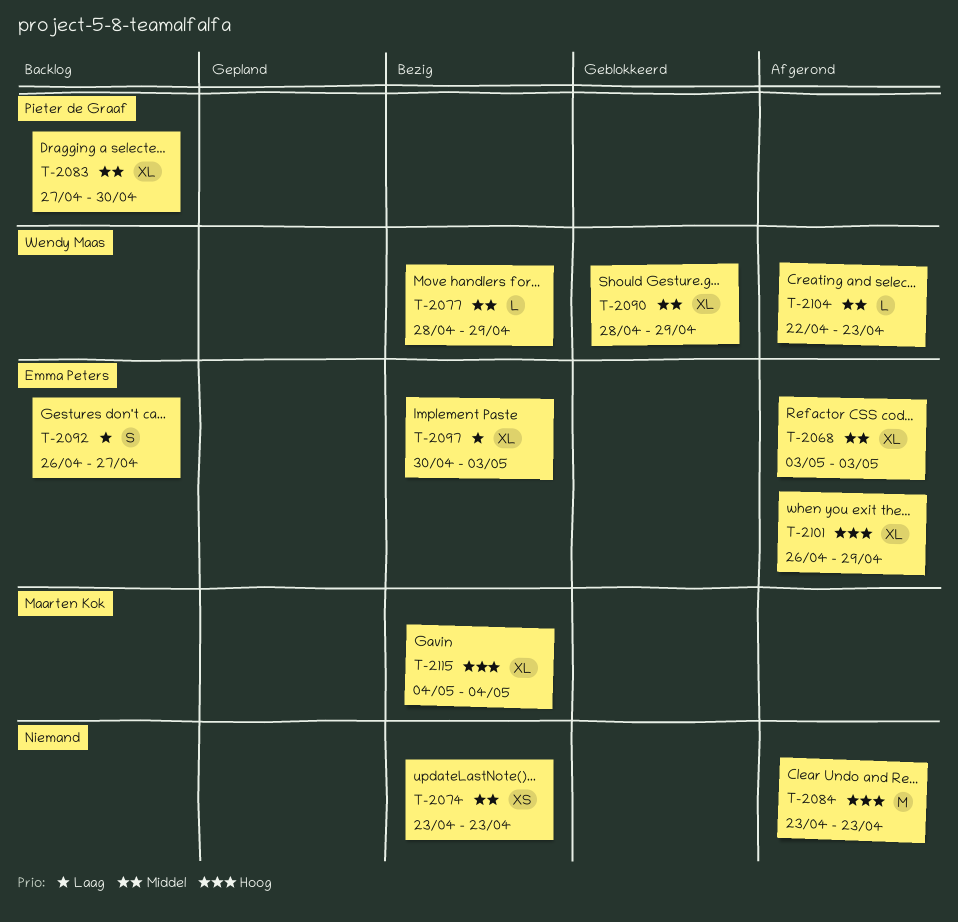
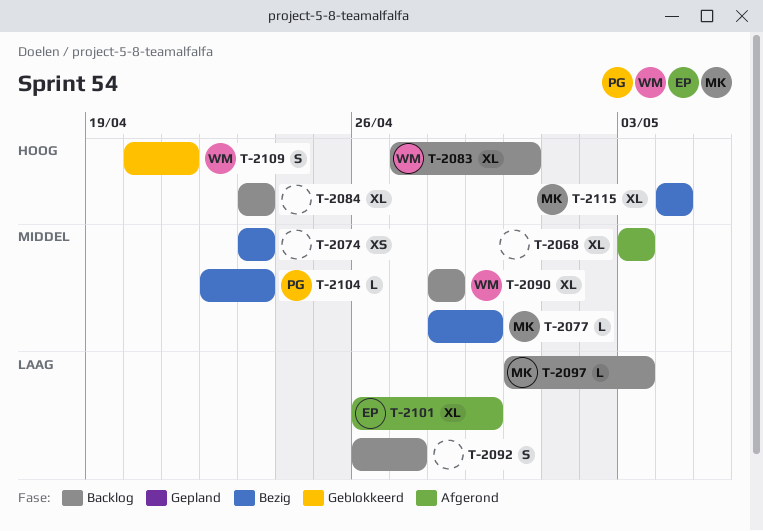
T-2068, owner: Emma Peters -> none
T-2077, owner: Wendy Maas -> Maarten Kok
T-2083, owner: Pieter de Graaf -> Wendy Maas
T-2083, priority: Middel -> Hoog
T-2084, status: Afgerond -> Backlog
T-2084, estimate: M -> XL
T-2090, status: Geblokkeerd -> Backlog
T-2090, due: Apr 29 -> Apr 28
T-2092, owner: Emma Peters -> none
T-2097, status: Bezig -> Backlog
T-2097, owner: Emma Peters -> Maarten Kok
T-2097, estimate: XL -> L
T-2101, priority: Hoog -> Laag
T-2104, status: Afgerond -> Bezig
T-2104, owner: Wendy Maas -> Pieter de Graaf
T-2109: none -> present

